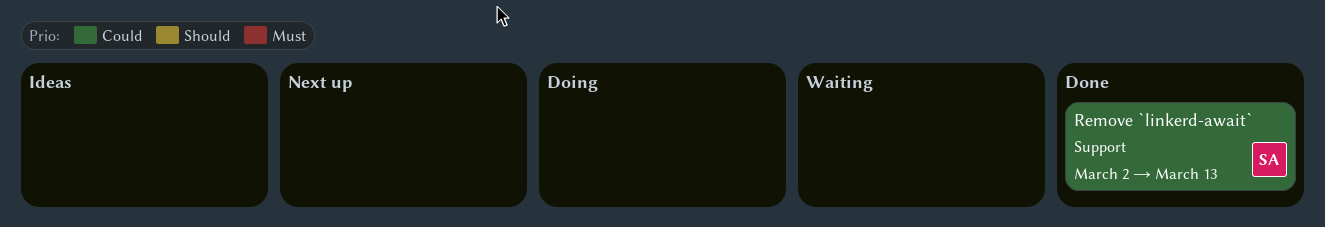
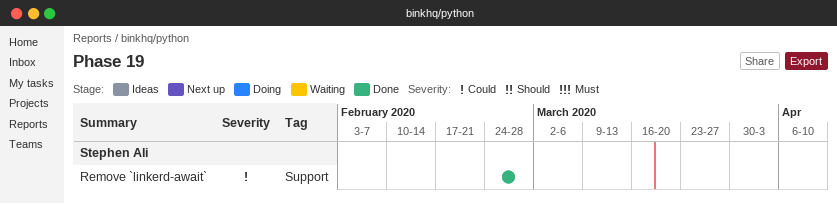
Remove `linkerd-await`, start: Mar 2 -> Feb 24
Remove `linkerd-await`, due: Mar 13 -> Feb 28

